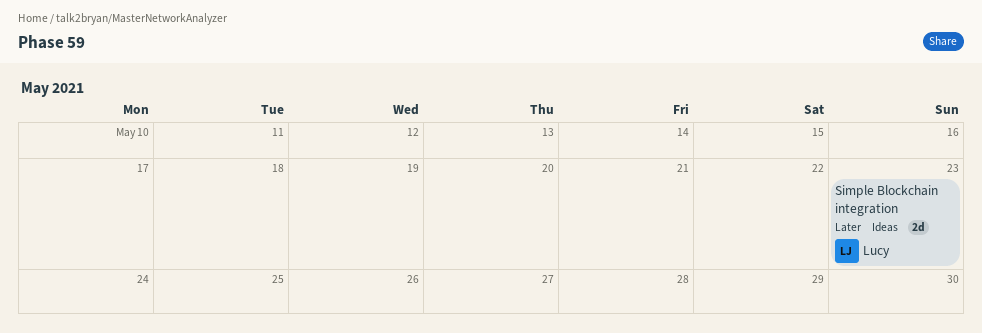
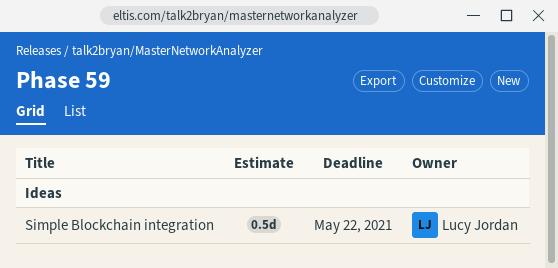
Simple Blockchain integration, estimate: 2d -> 0.5d
Simple Blockchain integration, due: May 23 -> May 22

